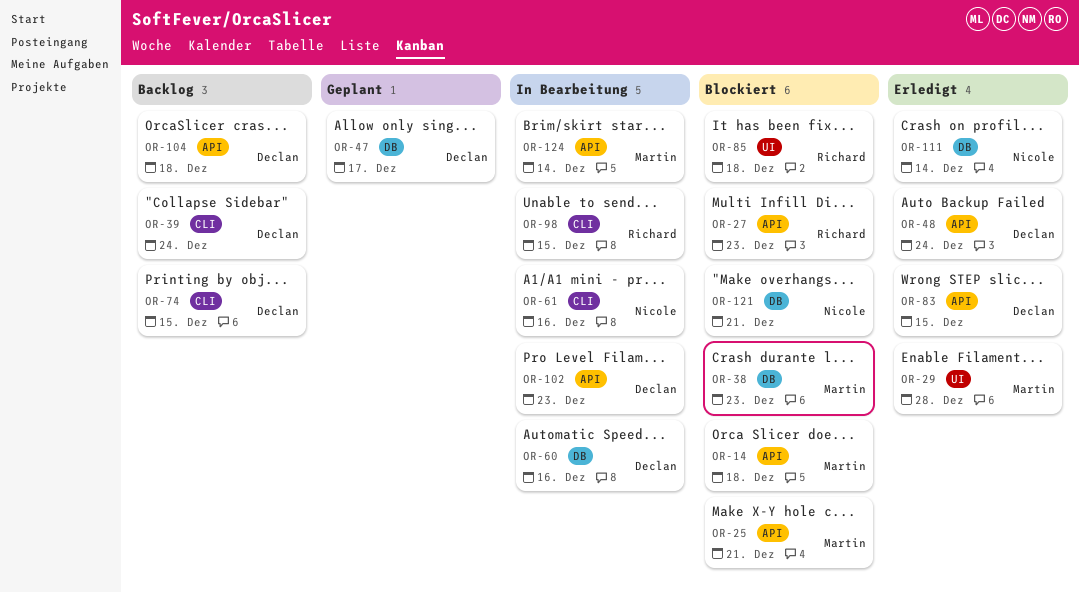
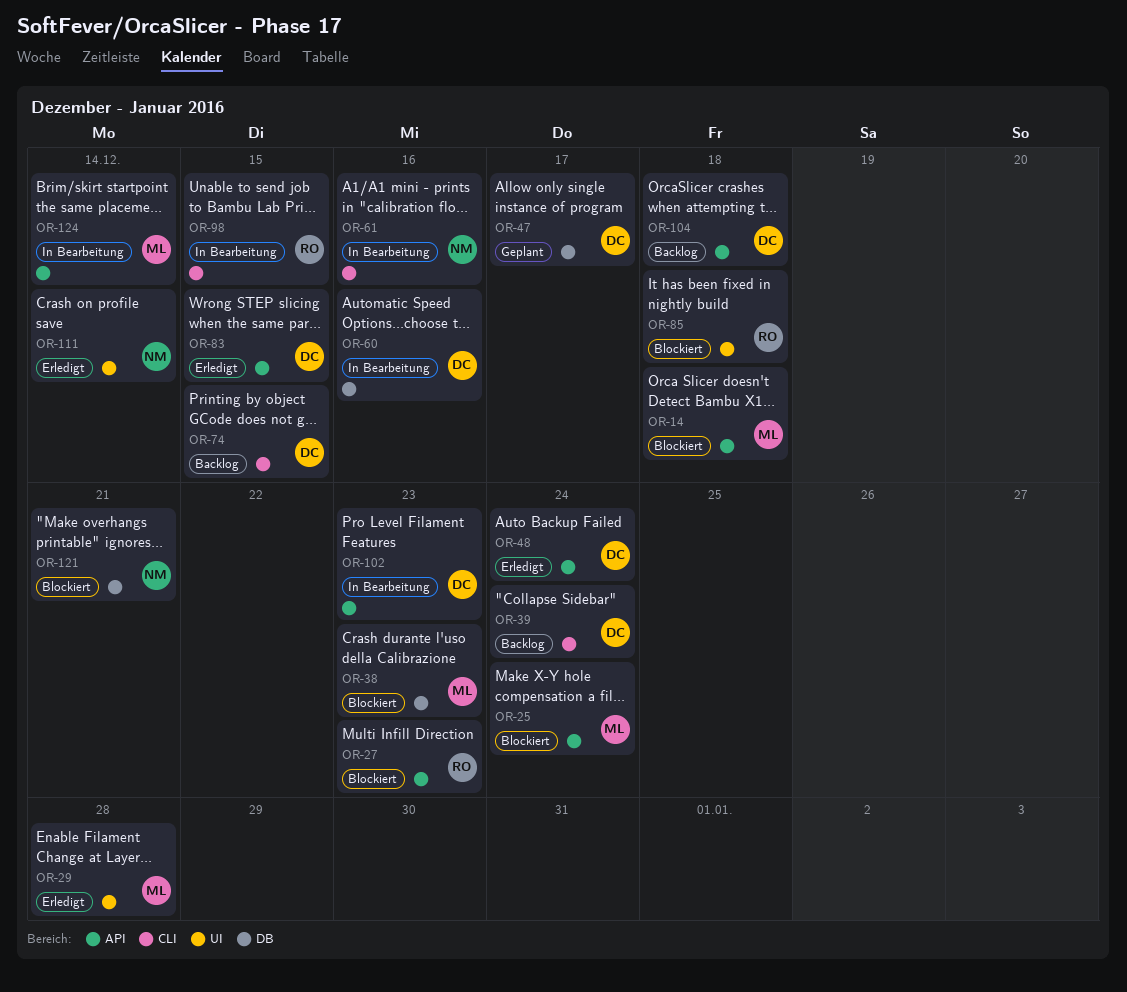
OR-25, due: Dec 21 -> Dec 24
OR-111, label: DB -> UI

